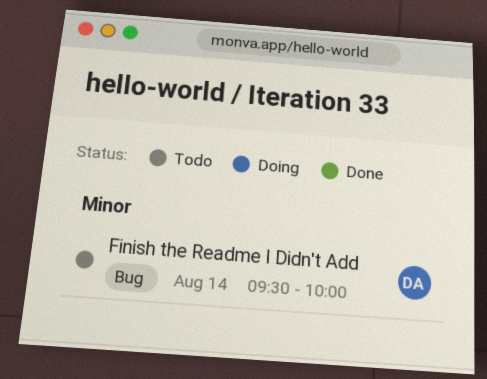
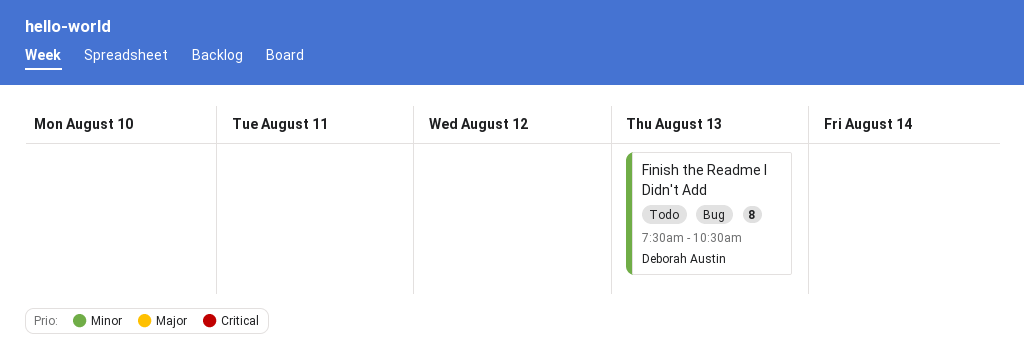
Finish the Readme I Didn't Add, day: Aug 14 -> Aug 13
Finish the Readme I Didn't Add, begins: 09:30 -> 07:30
Finish the Readme I Didn't Add, ends: 10:00 -> 10:30

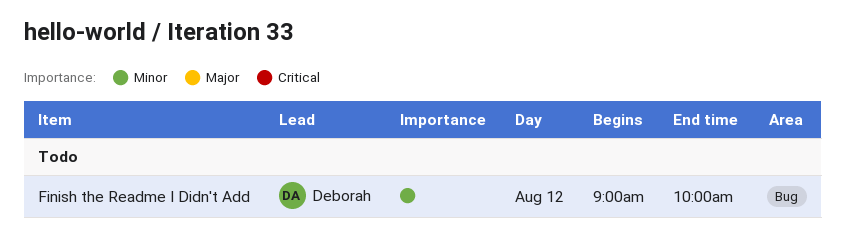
Finish the Readme I Didn't Add, day: Aug 13 -> Aug 12
Finish the Readme I Didn't Add, begins: 07:30 -> 09:00
Finish the Readme I Didn't Add, ends: 10:30 -> 10:00

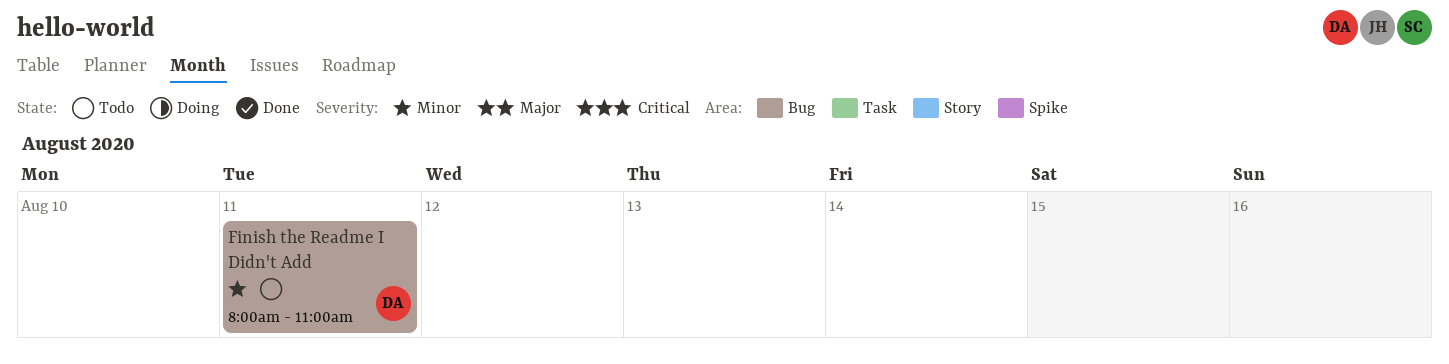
Finish the Readme I Didn't Add, day: Aug 12 -> Aug 11
Finish the Readme I Didn't Add, begins: 09:00 -> 08:00
Finish the Readme I Didn't Add, ends: 10:00 -> 11:00

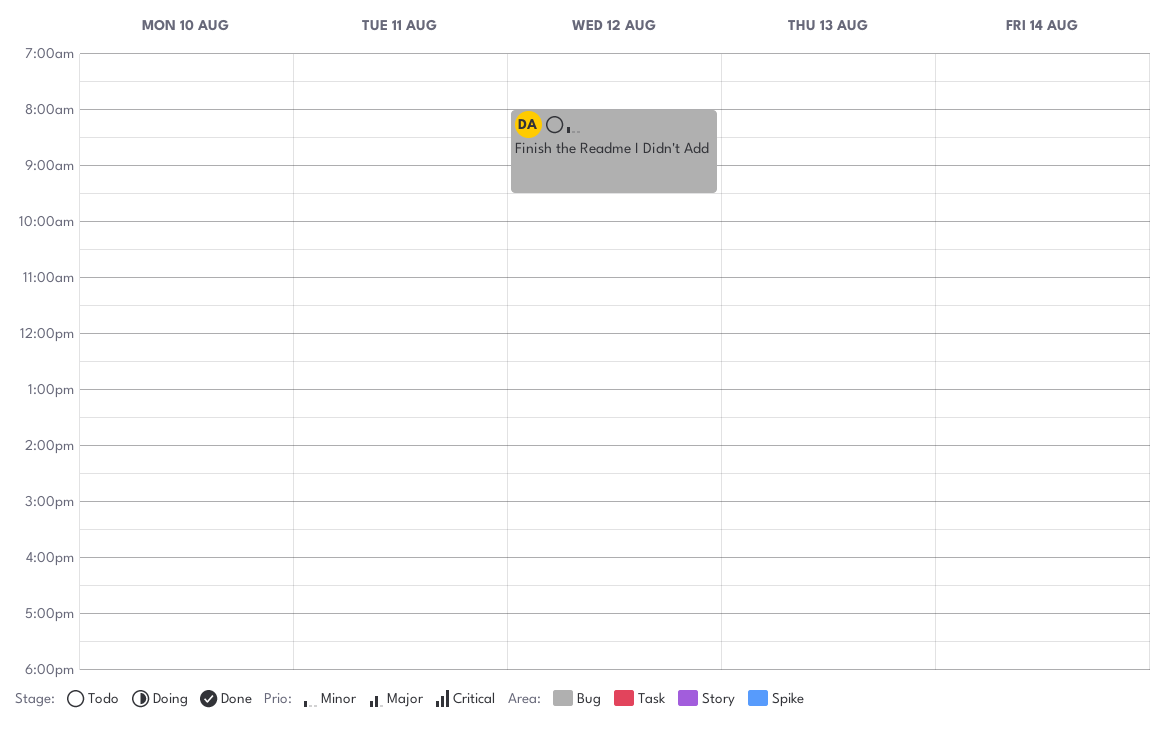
Finish the Readme I Didn't Add, day: Aug 11 -> Aug 12
Finish the Readme I Didn't Add, ends: 11:00 -> 09:30

